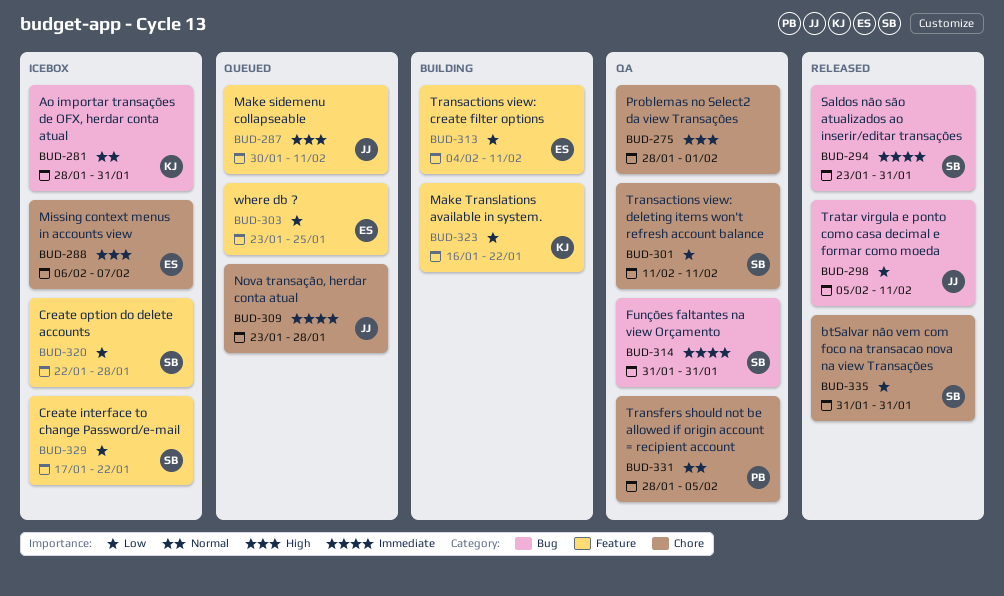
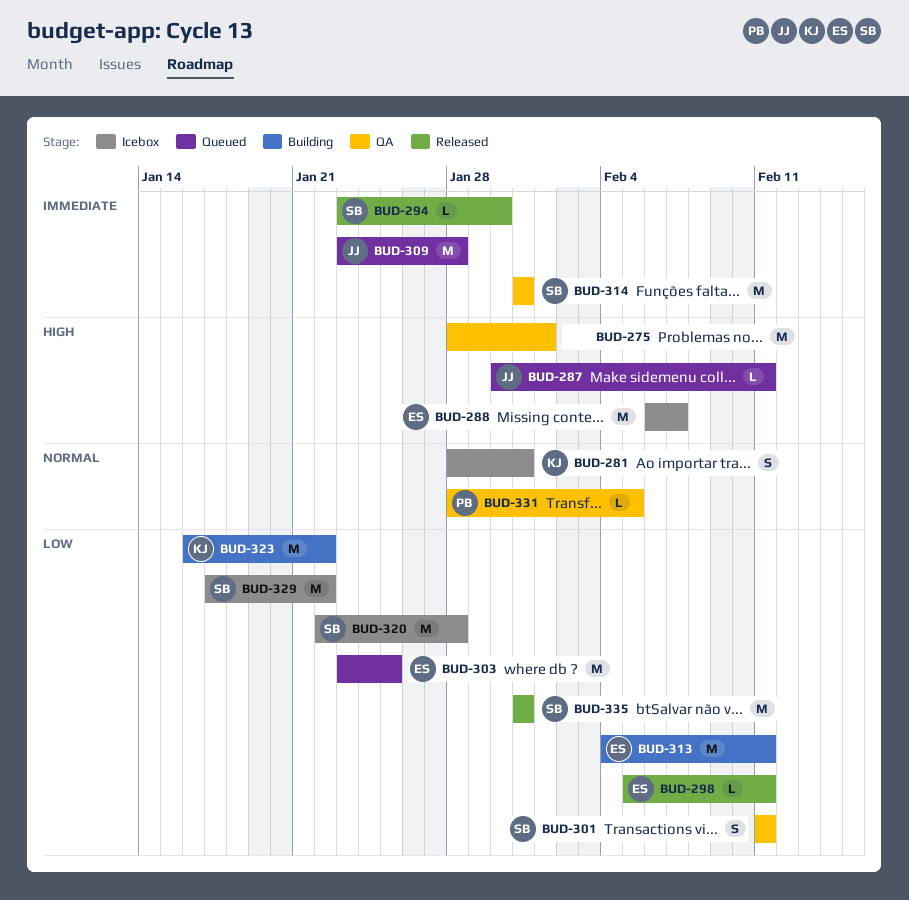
BUD-294, due: Jan 31 -> Jan 30
BUD-298, owner: JJ -> ES

